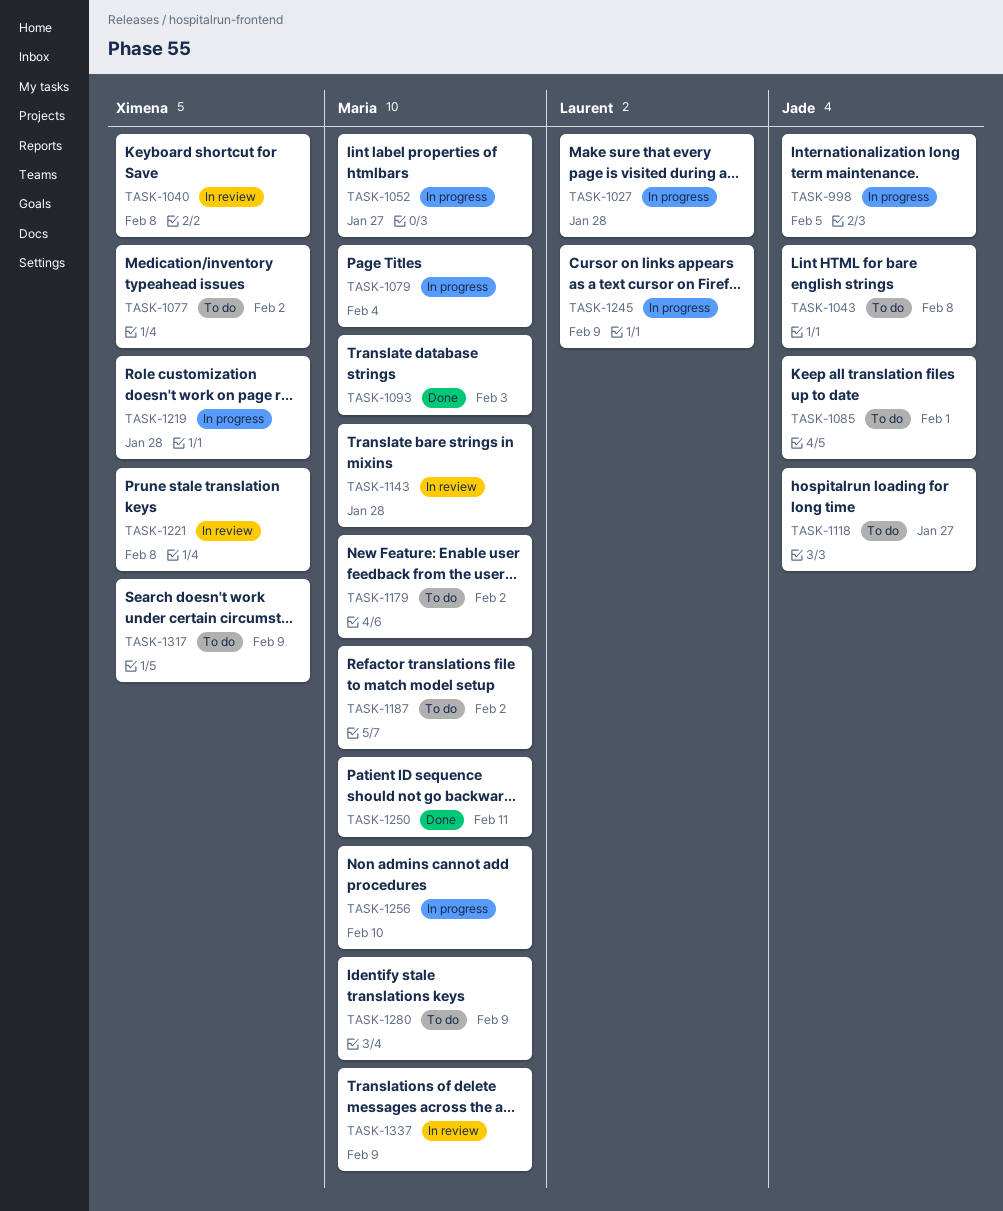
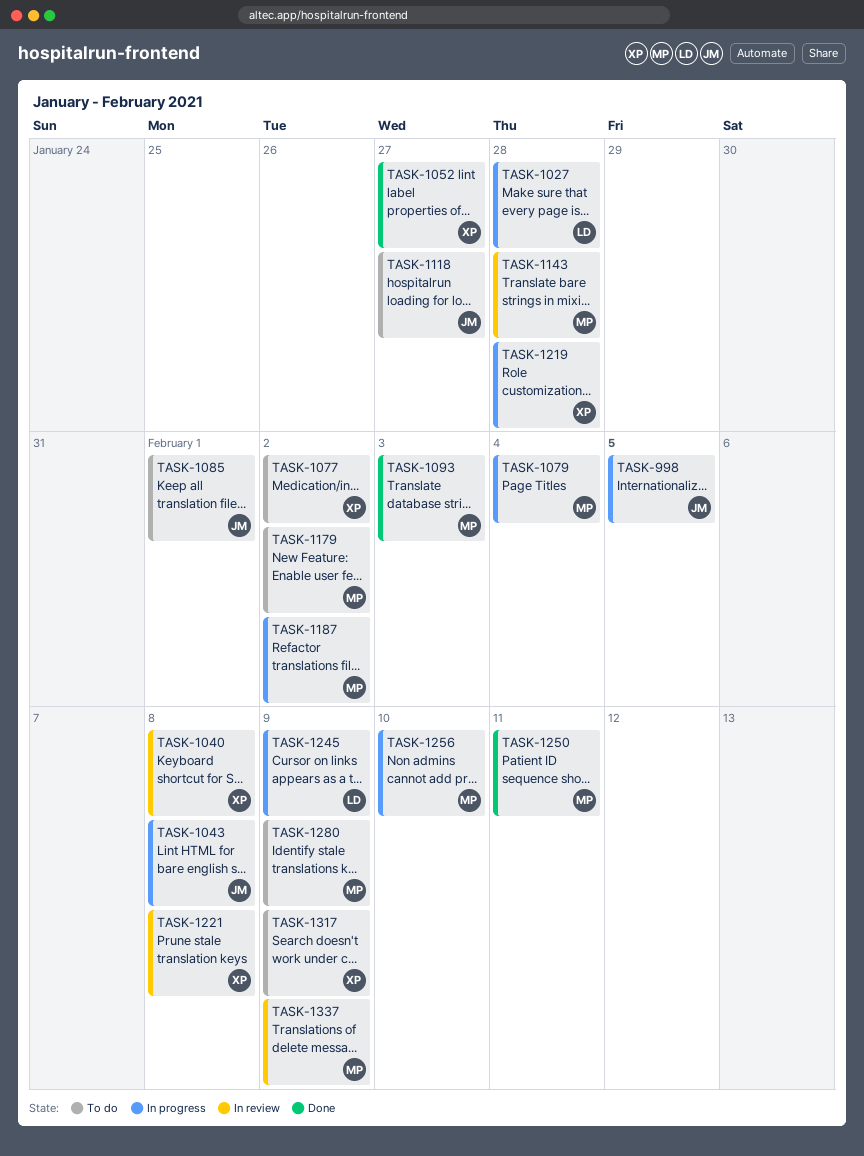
TASK-1043, status: To do -> In progress
TASK-1052, status: In progress -> Done
TASK-1052, owner: Maria -> Ximena
TASK-1187, status: To do -> In progress

